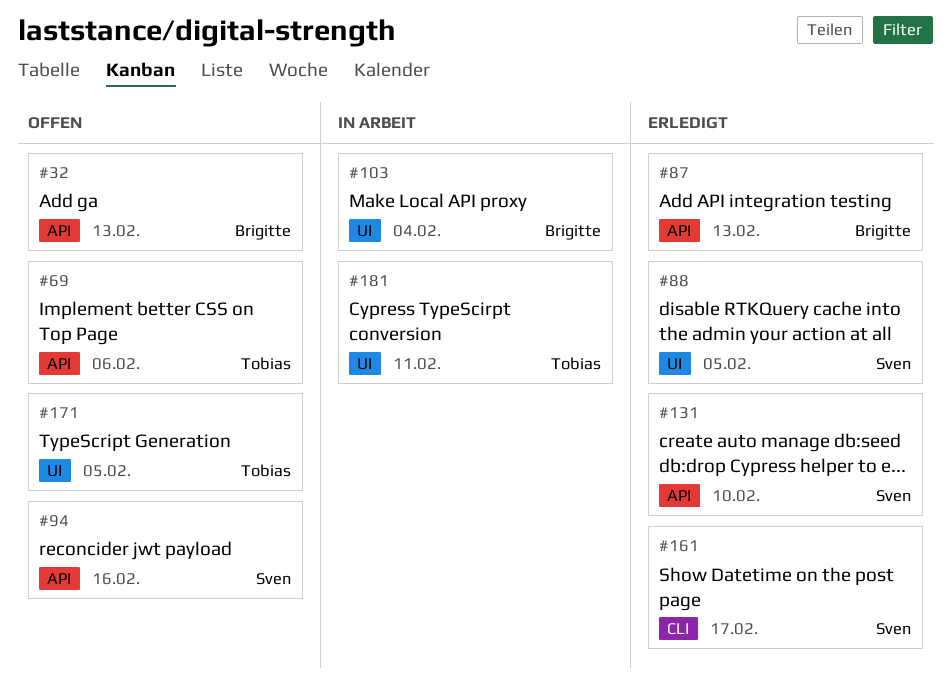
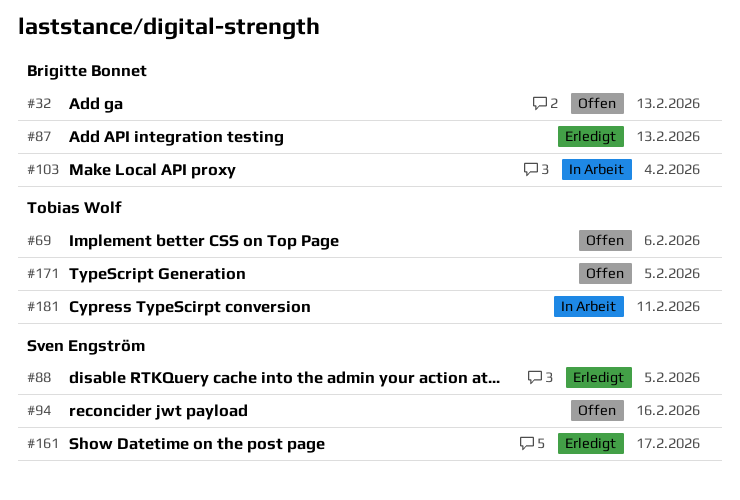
#131: present -> none

